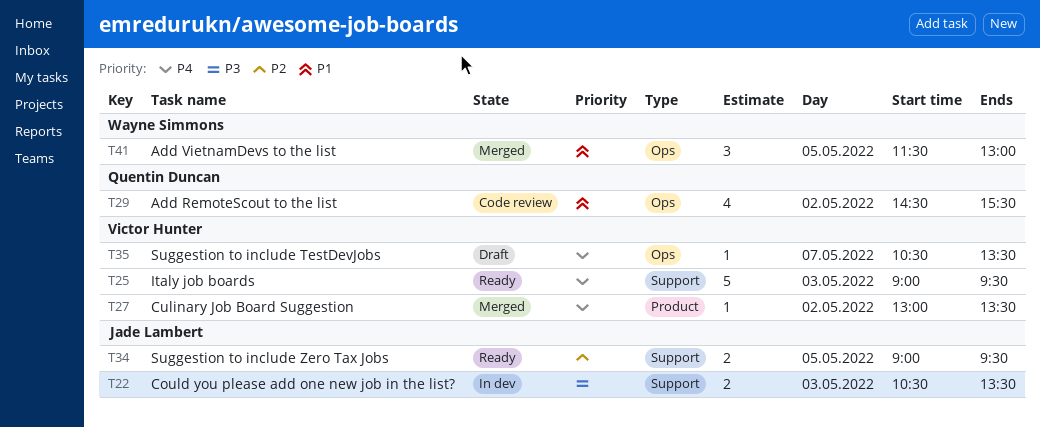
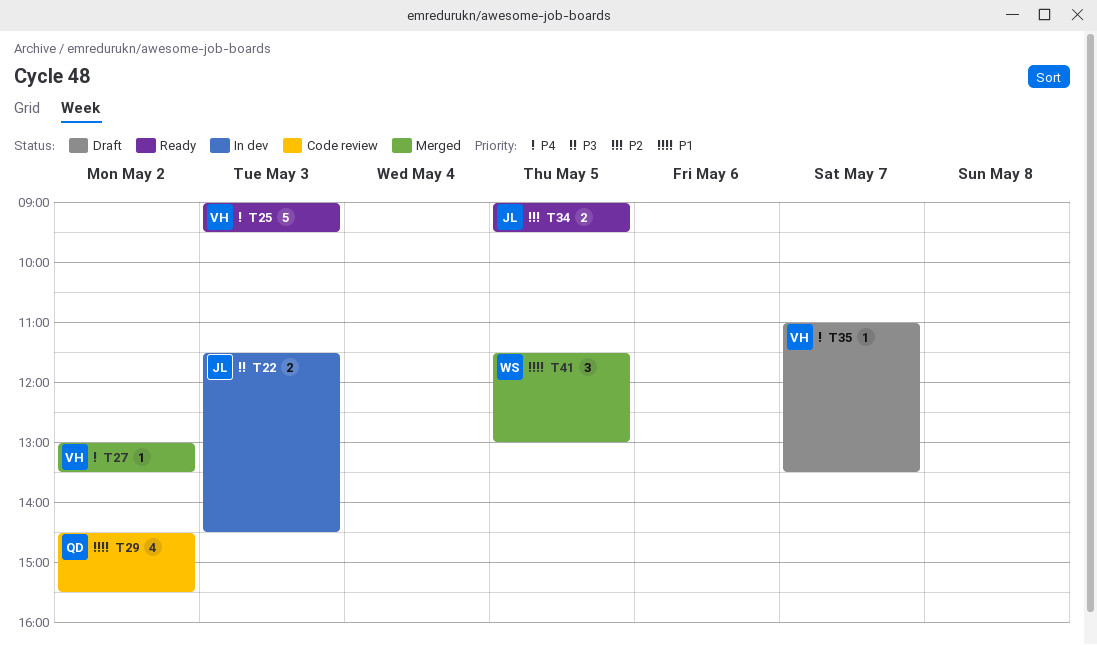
T22, begins: 10:30 -> 11:30
T22, ends: 13:30 -> 14:30
T35, begins: 10:30 -> 11:00

